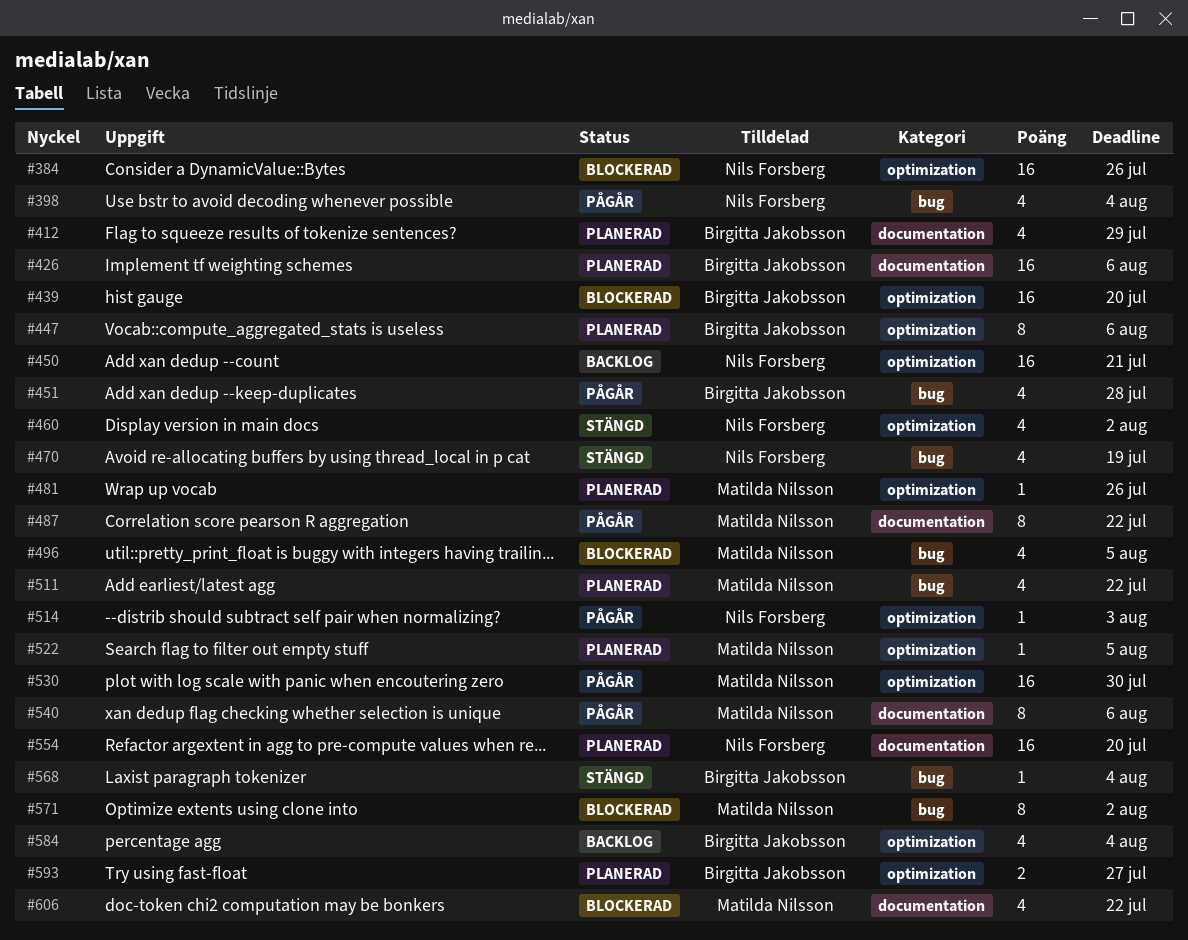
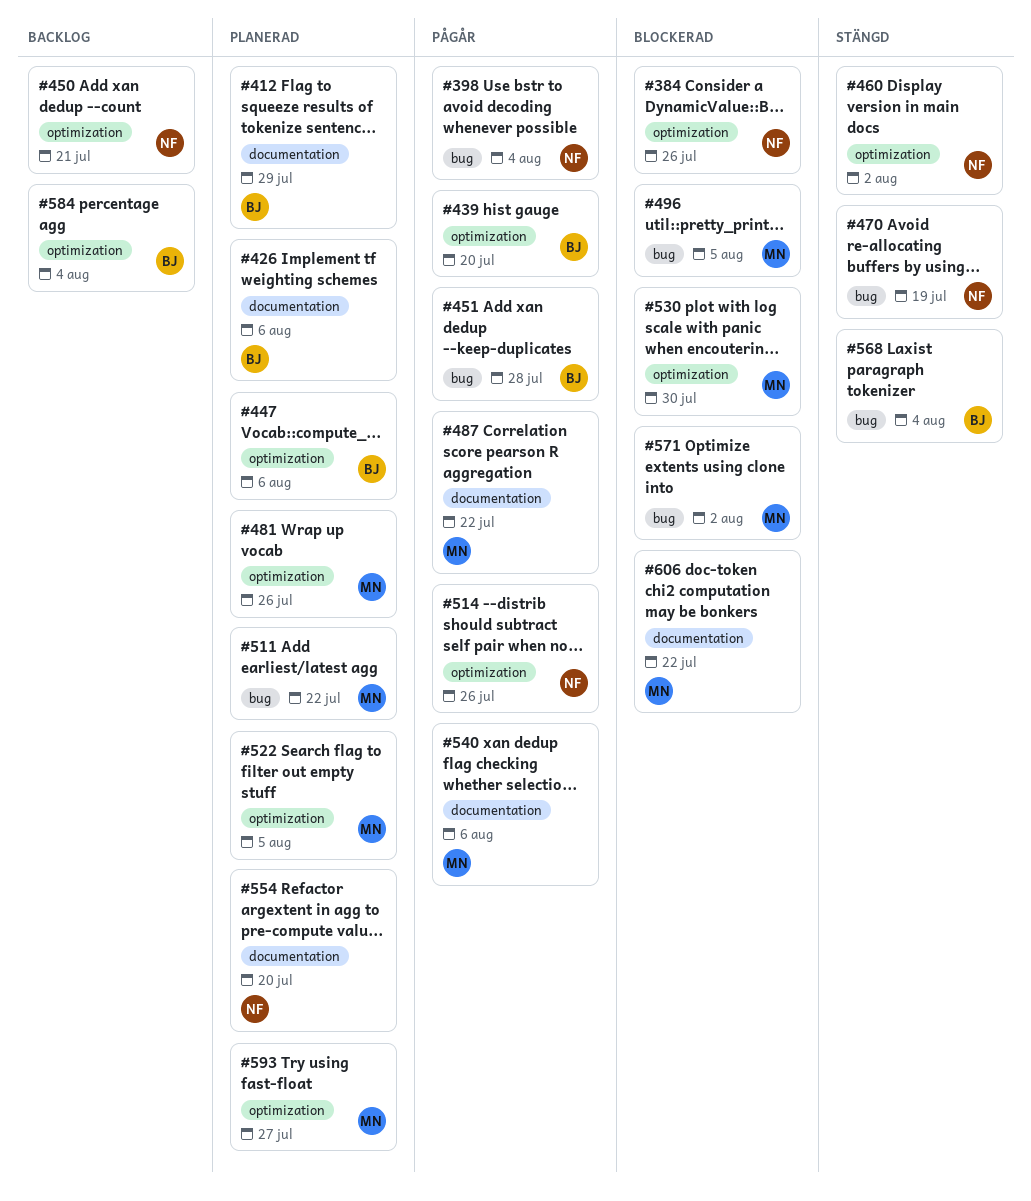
#439, status: Blockerad -> Pågår
#514, due: Aug 3 -> Jul 26
#530, status: Pågår -> Blockerad
#593, owner: Birgitta Jakobsson -> Matilda Nilsson

